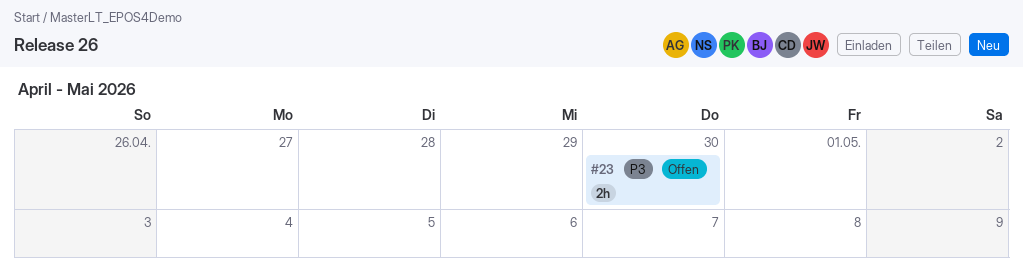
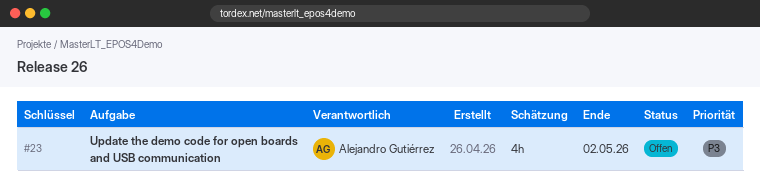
#23, estimate: 2h -> 4h
#23, due: Apr 30 -> May 2

